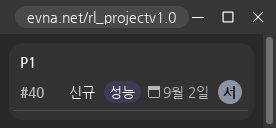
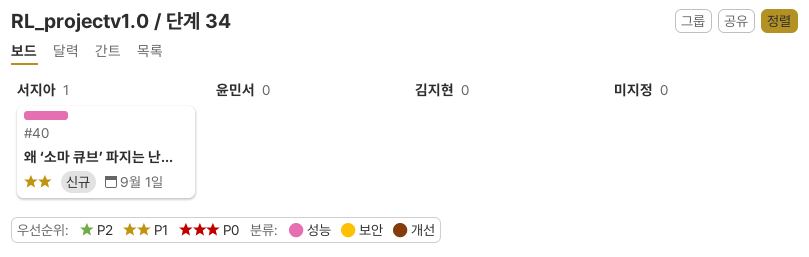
#40, due: Sep 2 -> Sep 1

